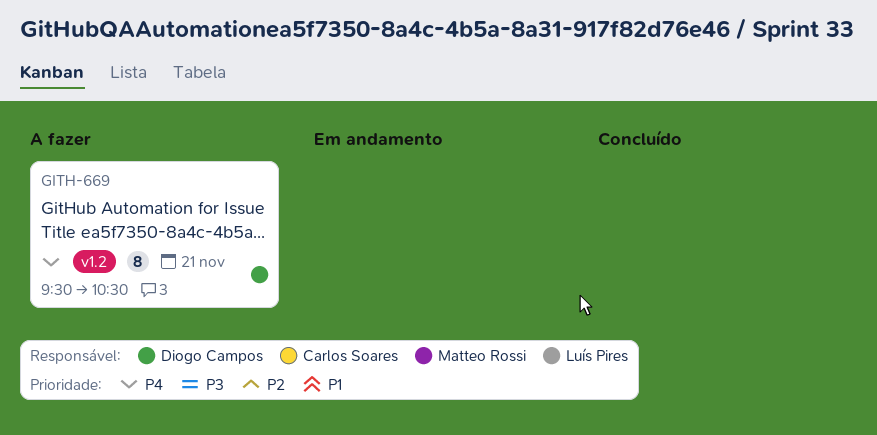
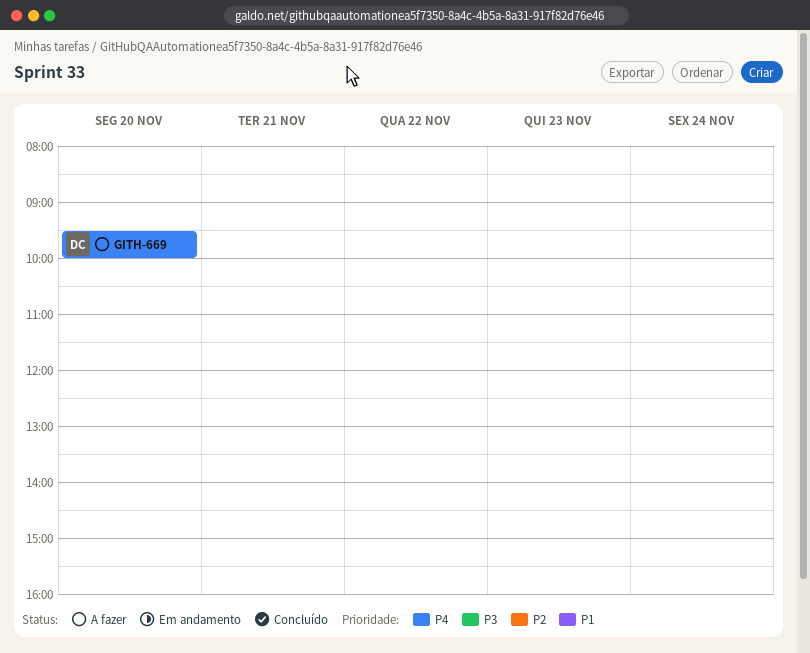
GITH-669, day: Nov 21 -> Nov 20
GITH-669, ends: 10:30 -> 10:00

